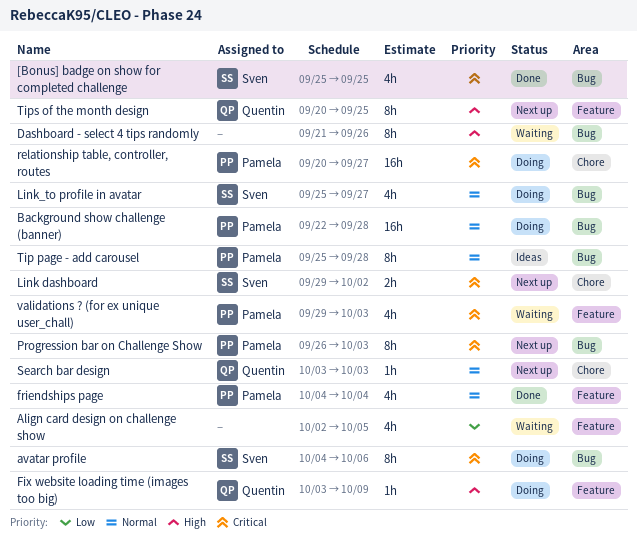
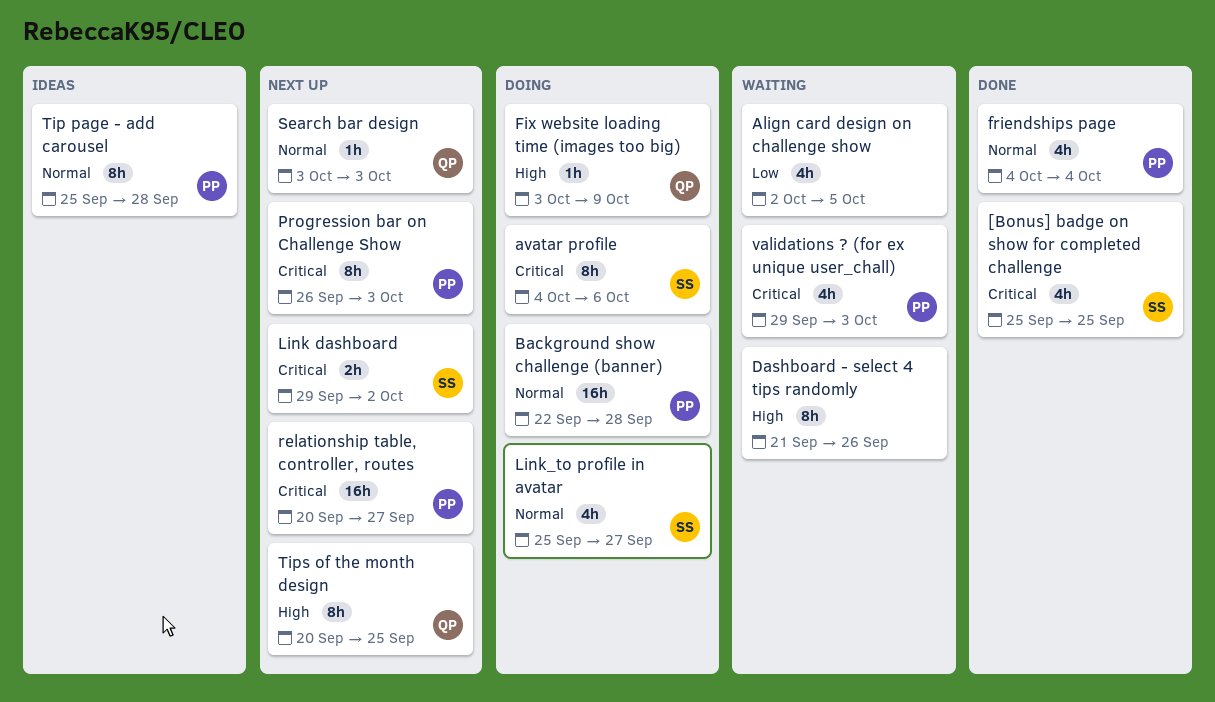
relationship table, controller, routes, status: Doing -> Next up

